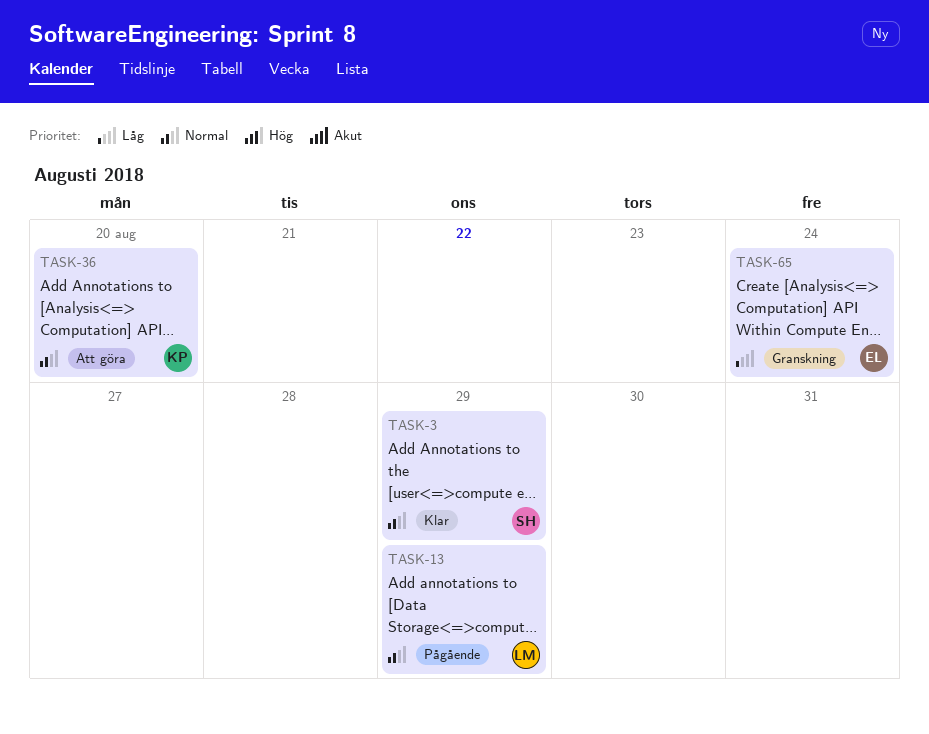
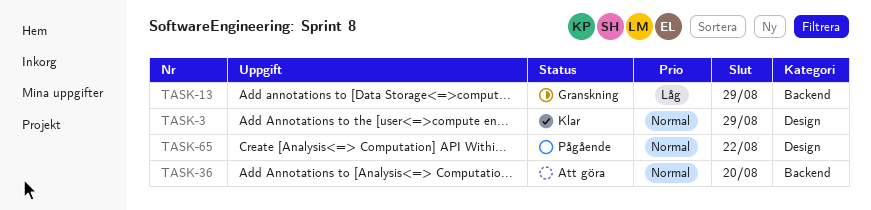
TASK-13, status: Pågående -> Granskning
TASK-13, priority: Normal -> Låg
TASK-65, status: Granskning -> Pågående
TASK-65, priority: Låg -> Normal
TASK-65, due: Aug 24 -> Aug 22

